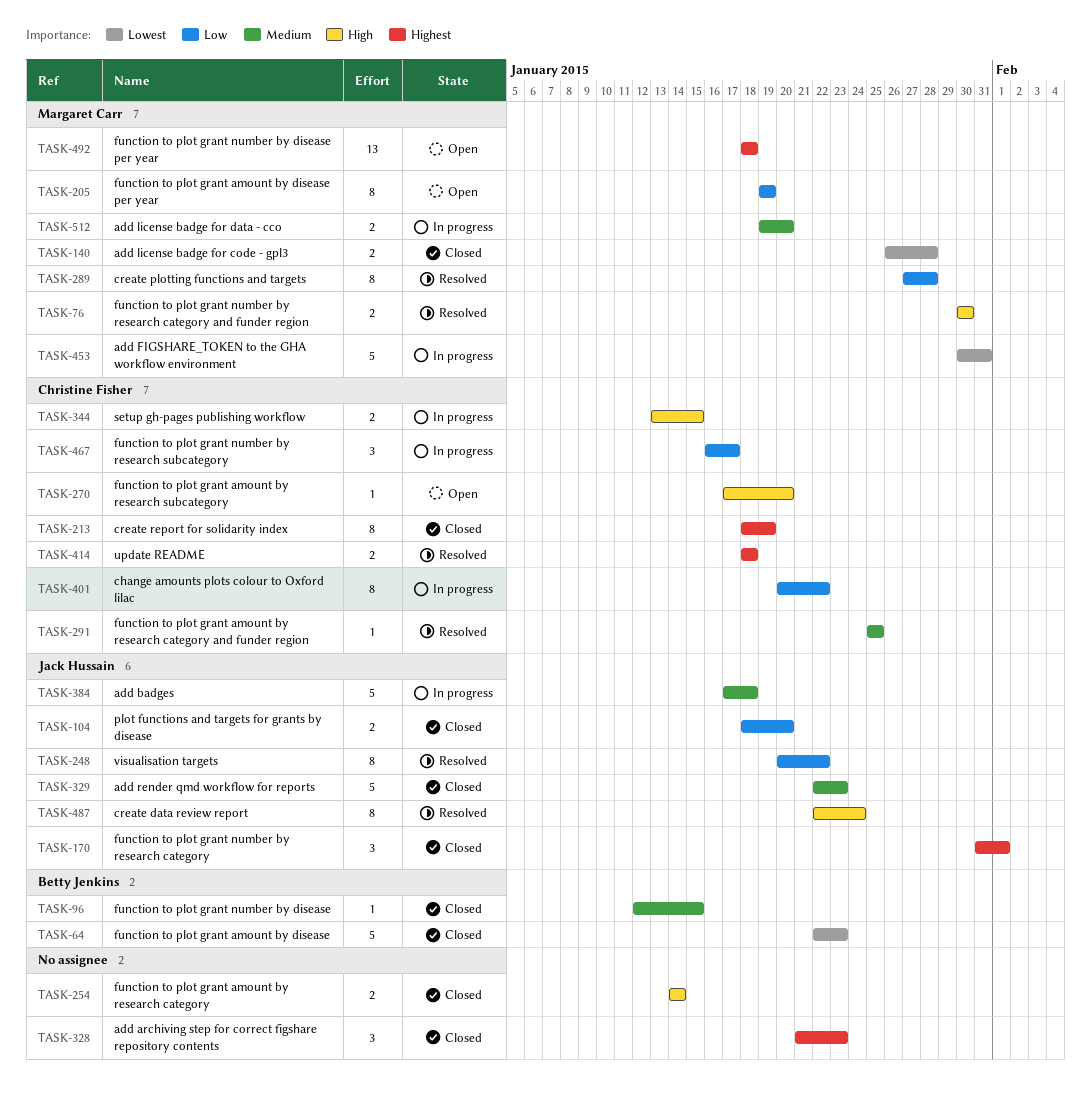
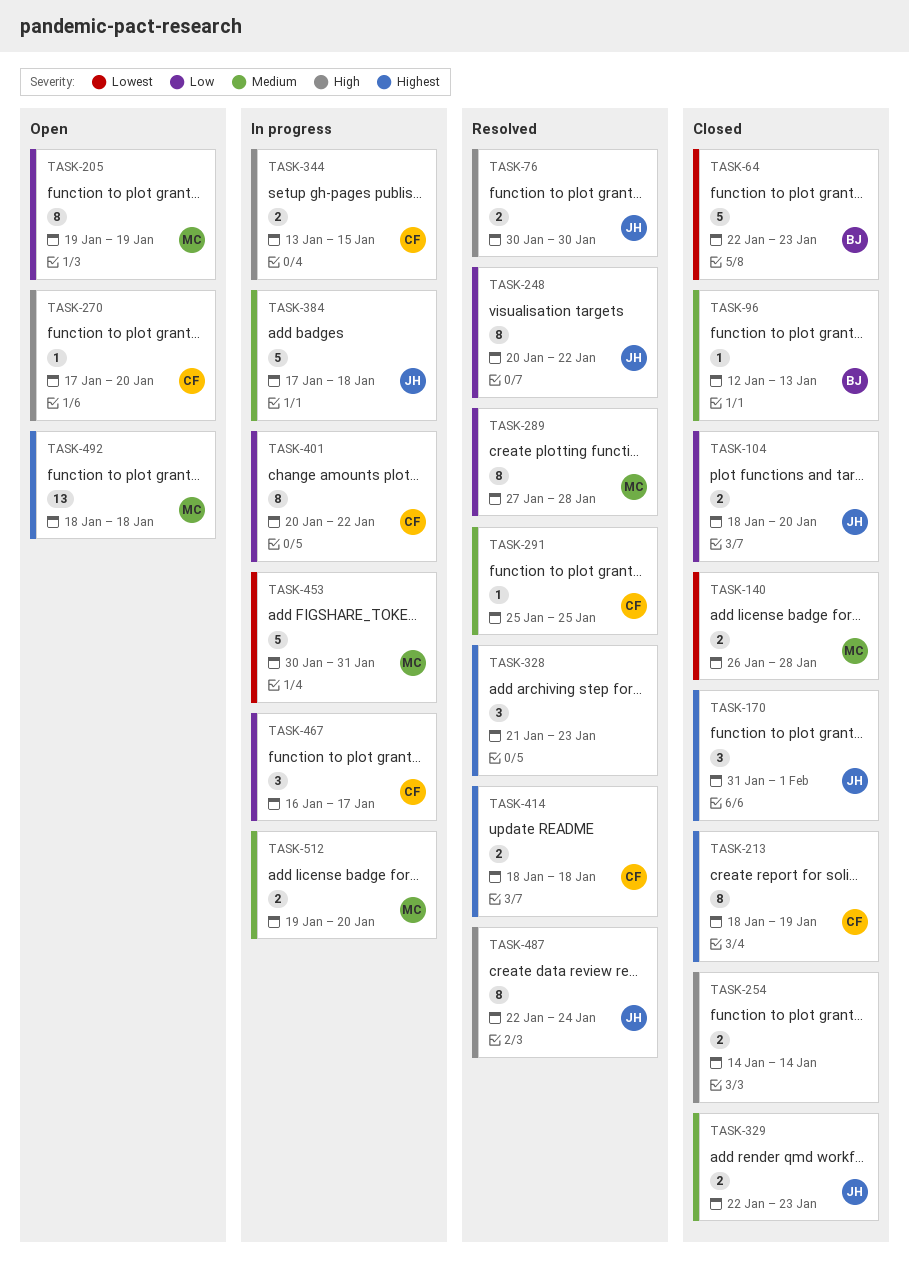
TASK-76, owner: Margaret Carr -> Jack Hussain
TASK-96, due: Jan 15 -> Jan 13
TASK-328, status: Closed -> Resolved
TASK-329, estimate: 5 -> 2

